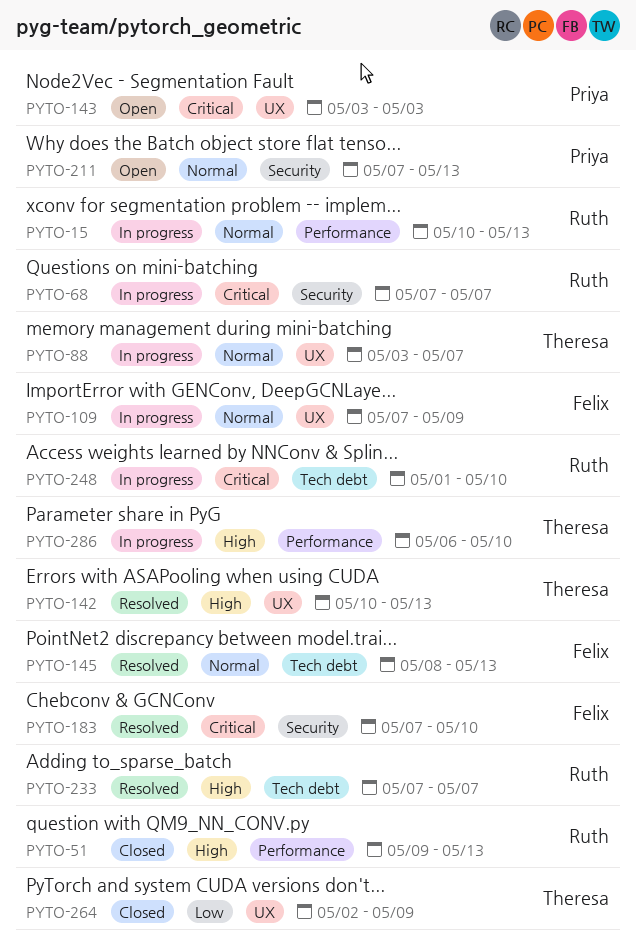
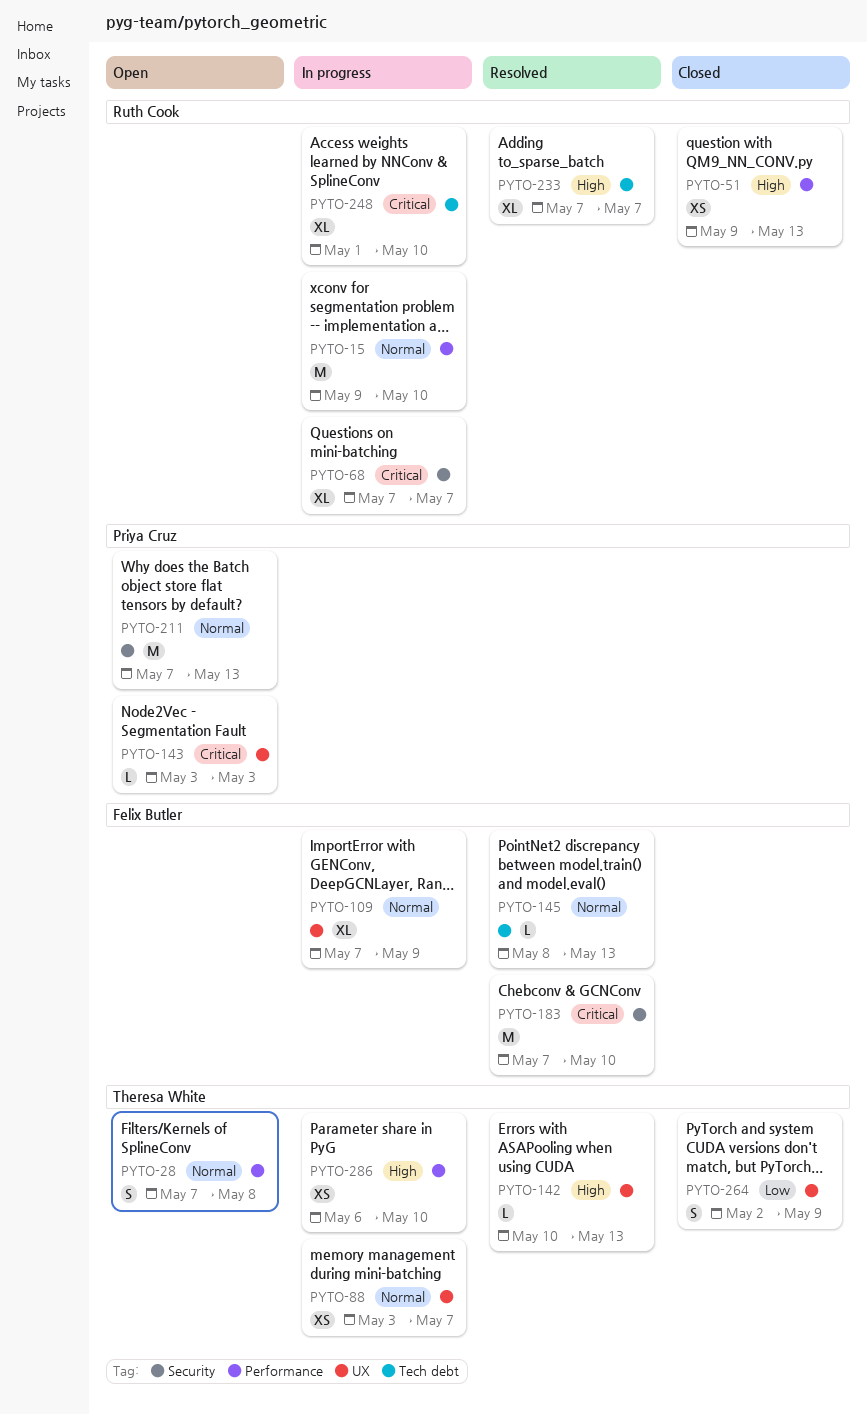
PYTO-15, start: May 10 -> May 9
PYTO-15, due: May 13 -> May 10
PYTO-28: none -> present

